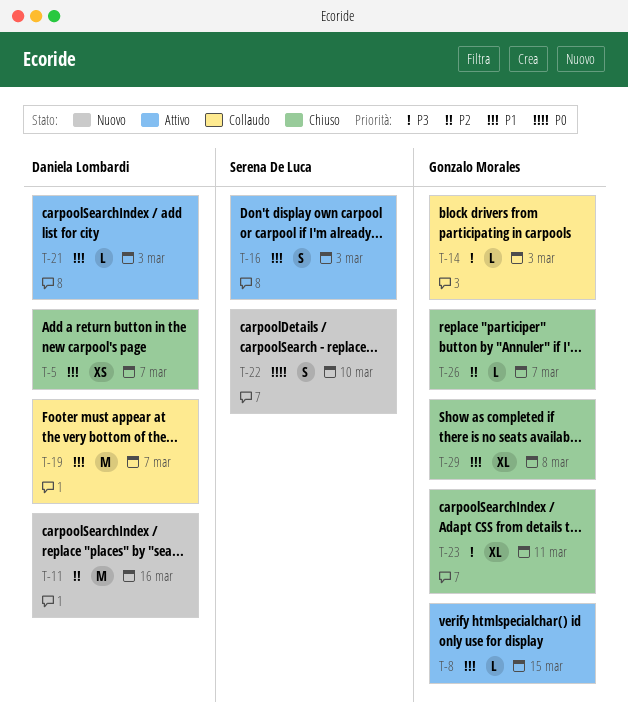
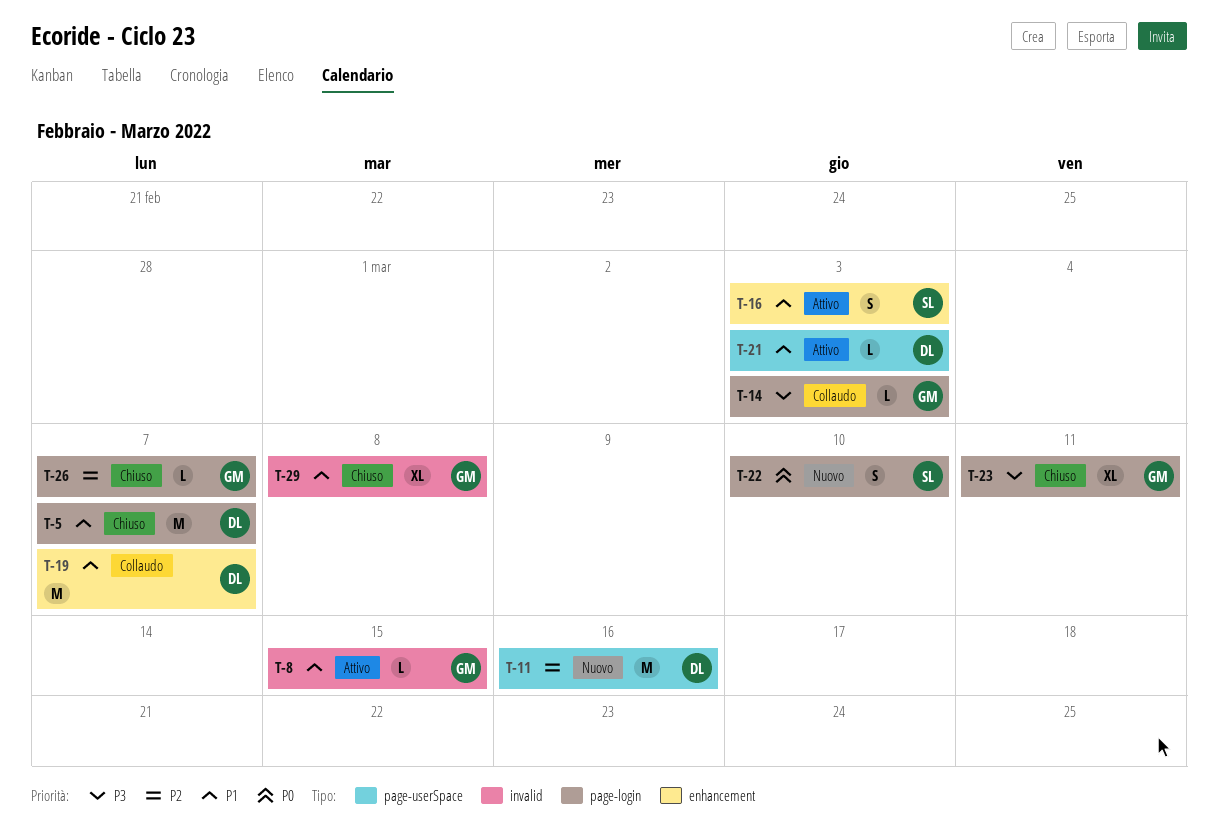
T-5, estimate: XS -> M

